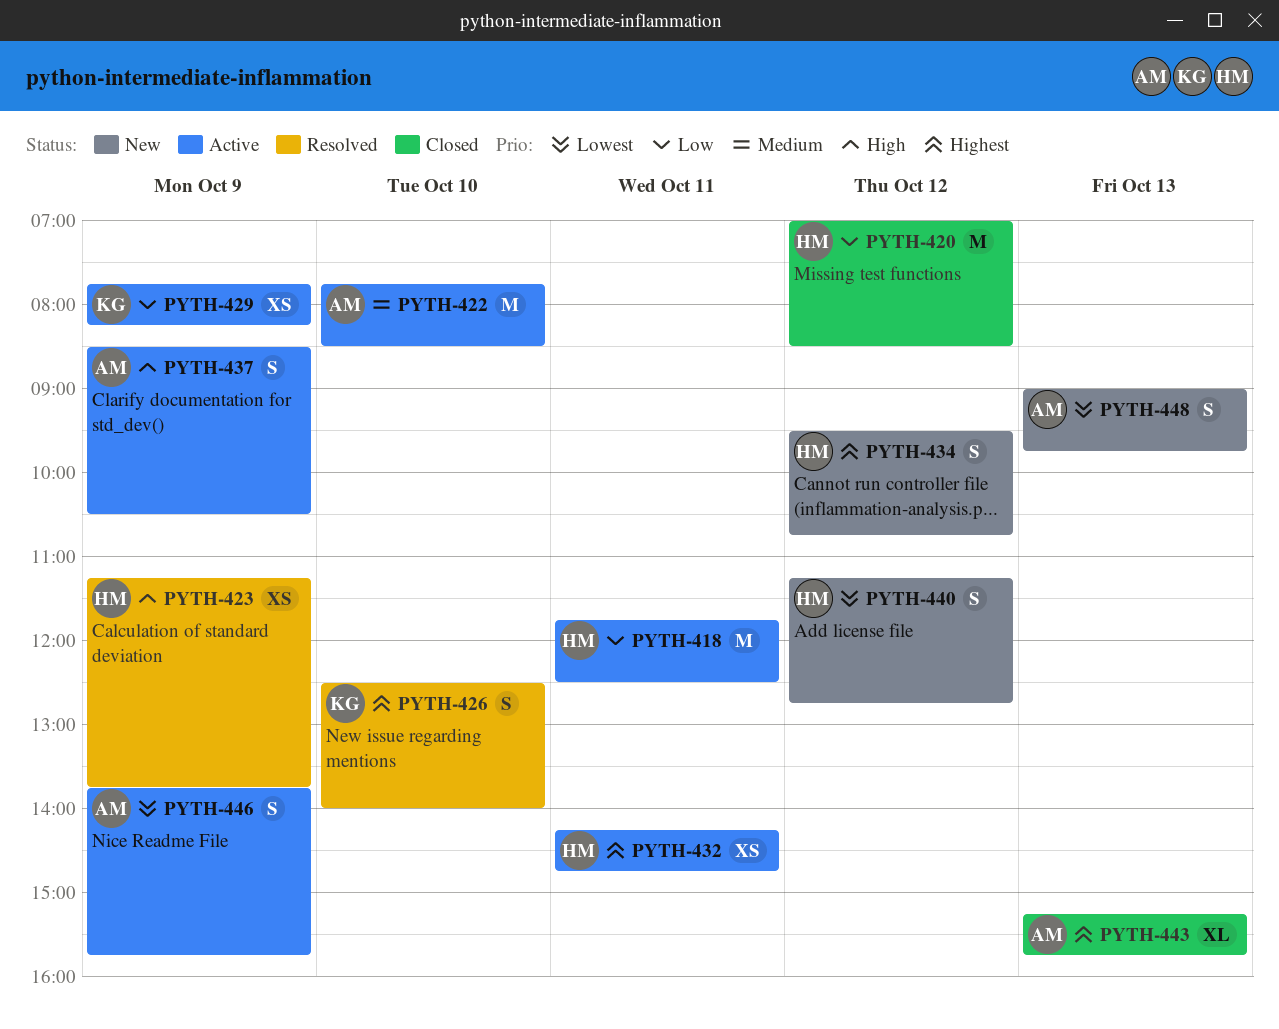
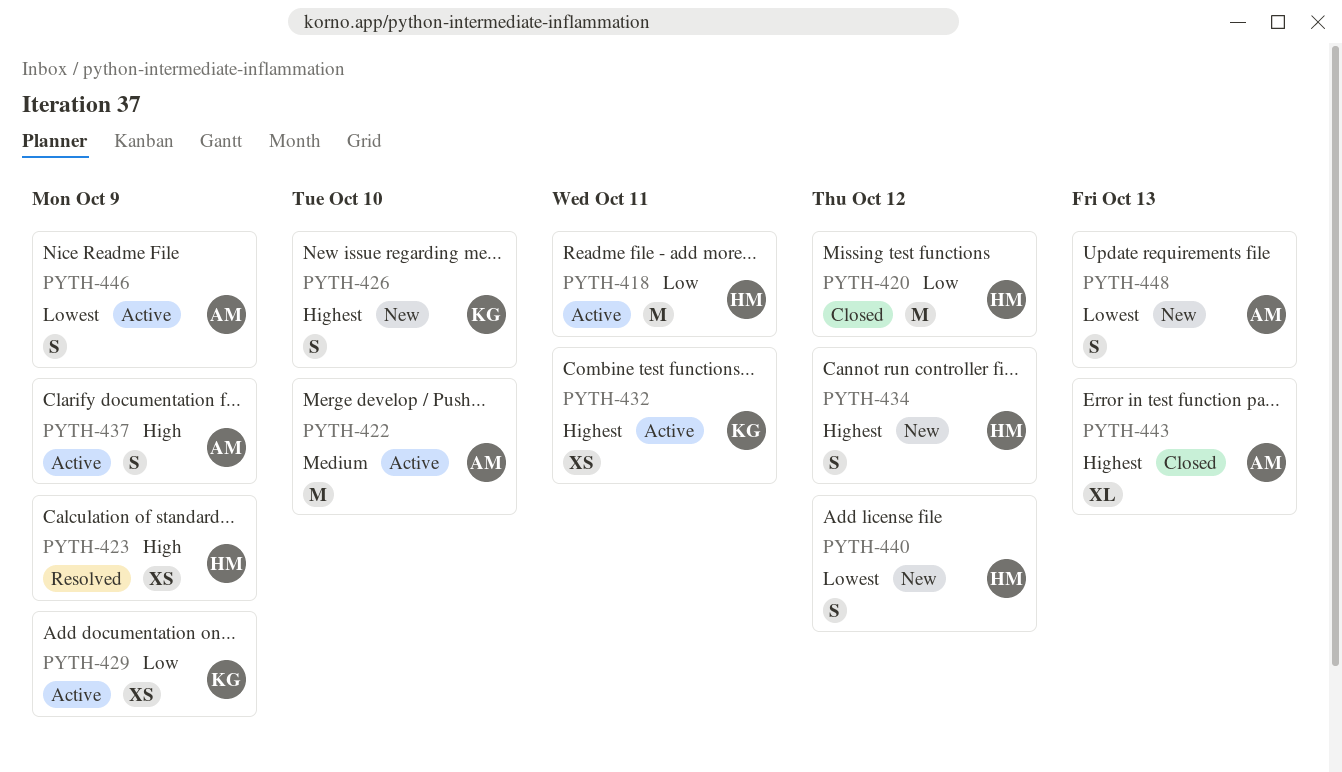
PYTH-426, status: Resolved -> New
PYTH-432, owner: HM -> KG

